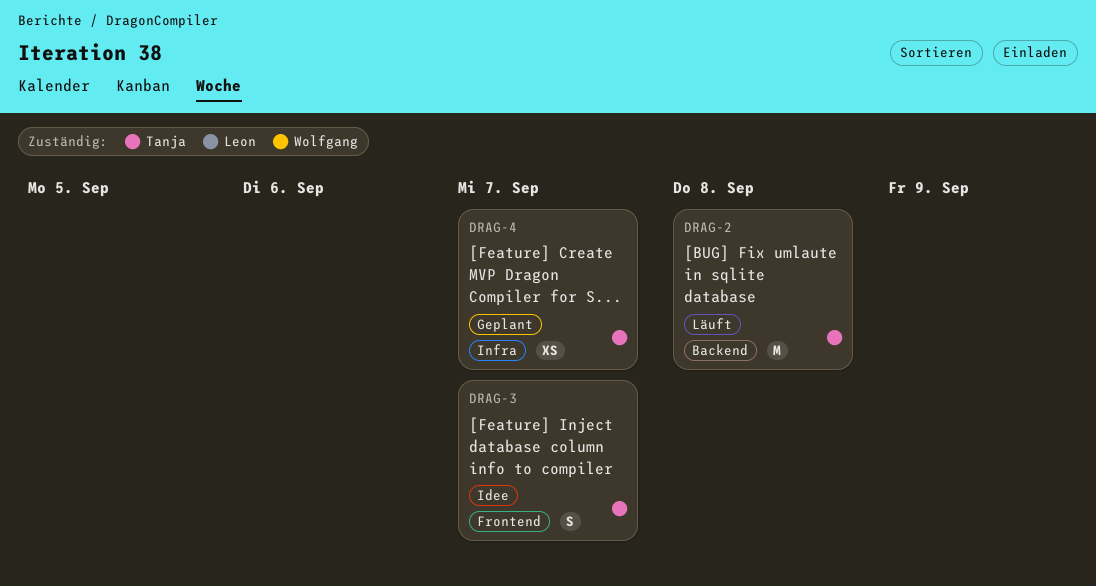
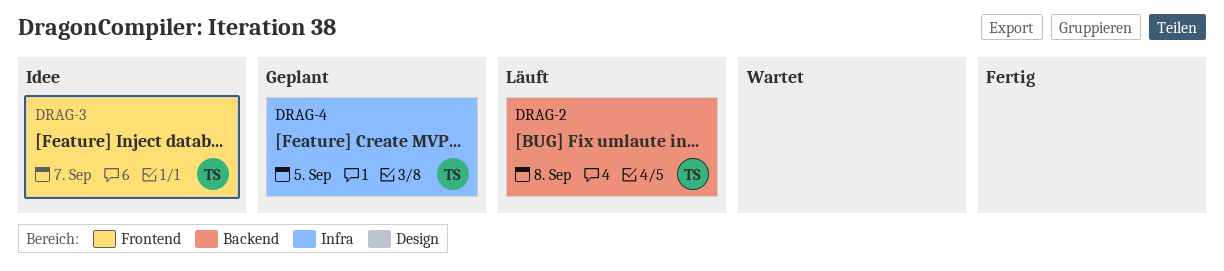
DRAG-4, due: Sep 7 -> Sep 5

